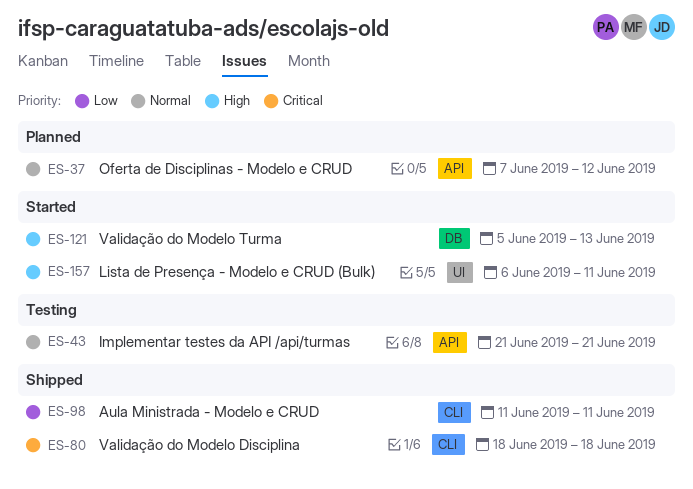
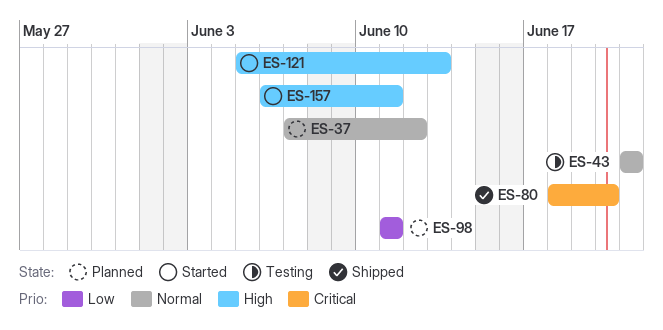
ES-80, due: Jun 18 -> Jun 20
ES-98, status: Shipped -> Planned

